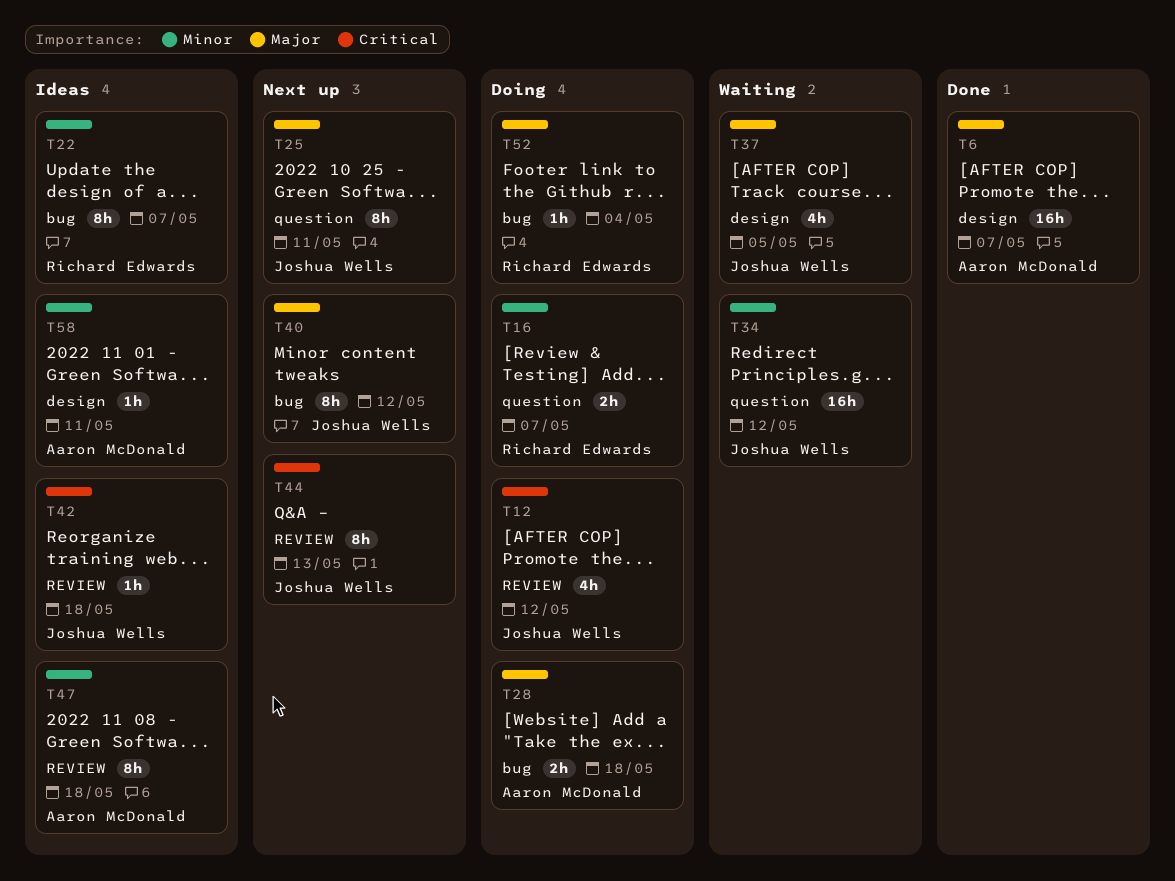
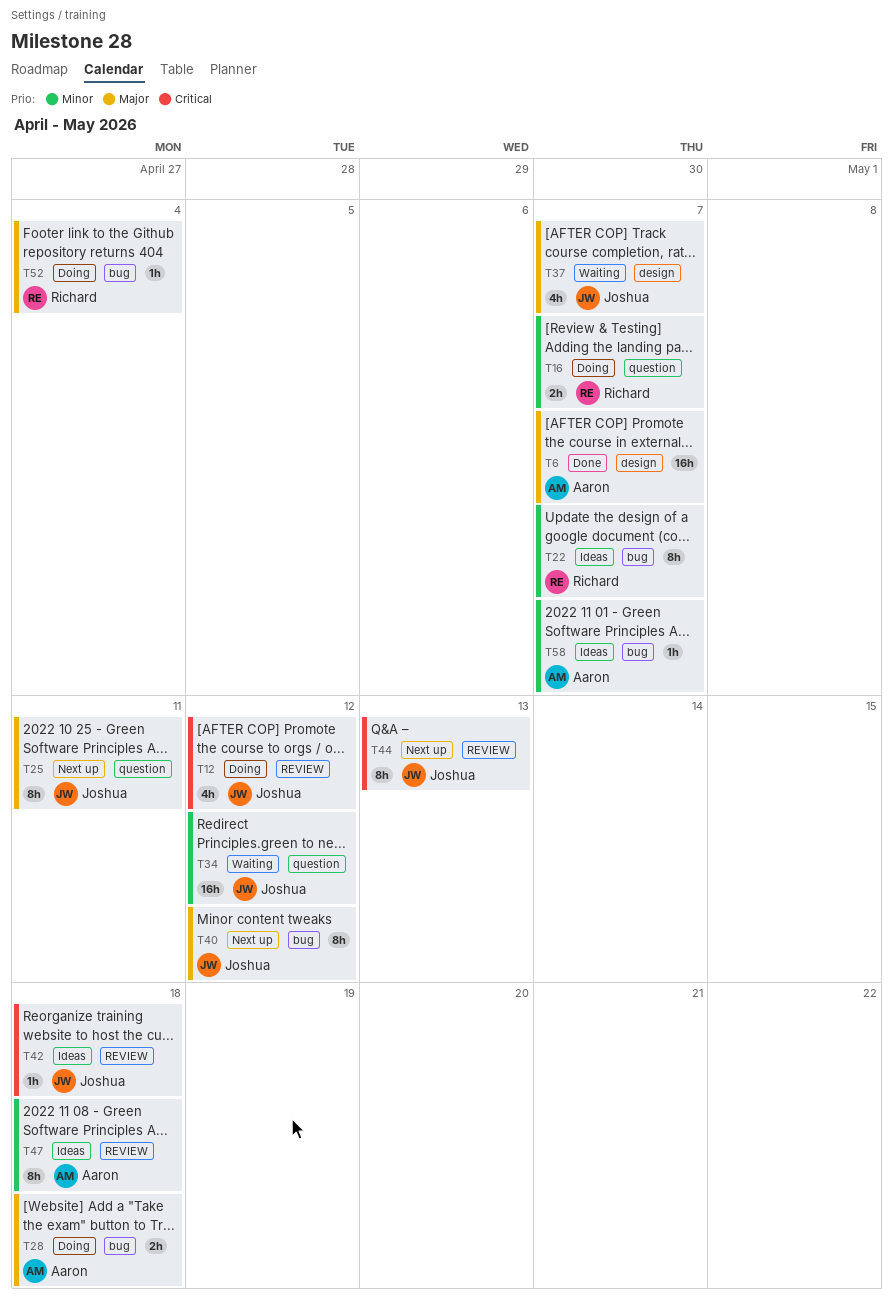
T37, due: May 5 -> May 7
T58, label: design -> bug
T58, due: May 11 -> May 7

